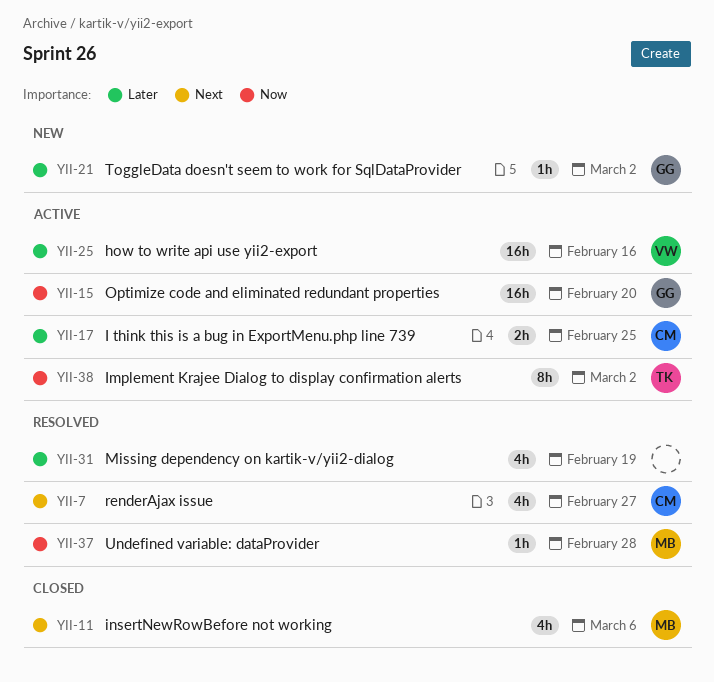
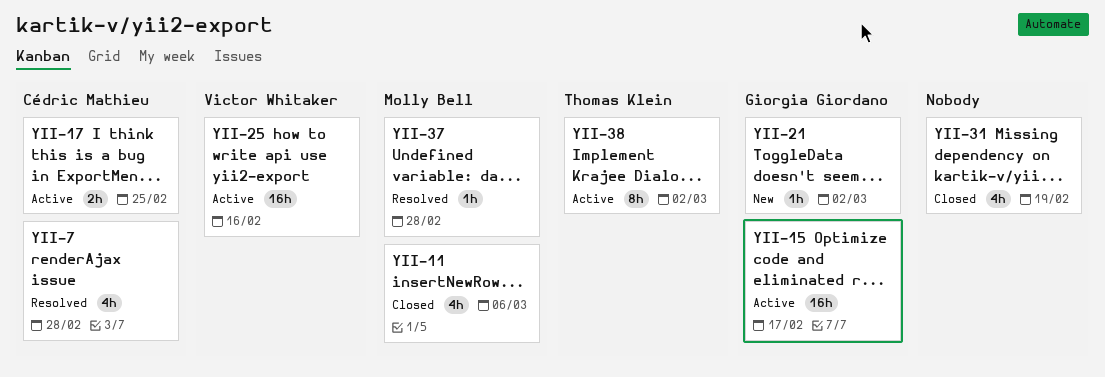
YII-7, due: Feb 27 -> Feb 28
YII-15, due: Feb 20 -> Feb 17
YII-31, status: Resolved -> Closed

